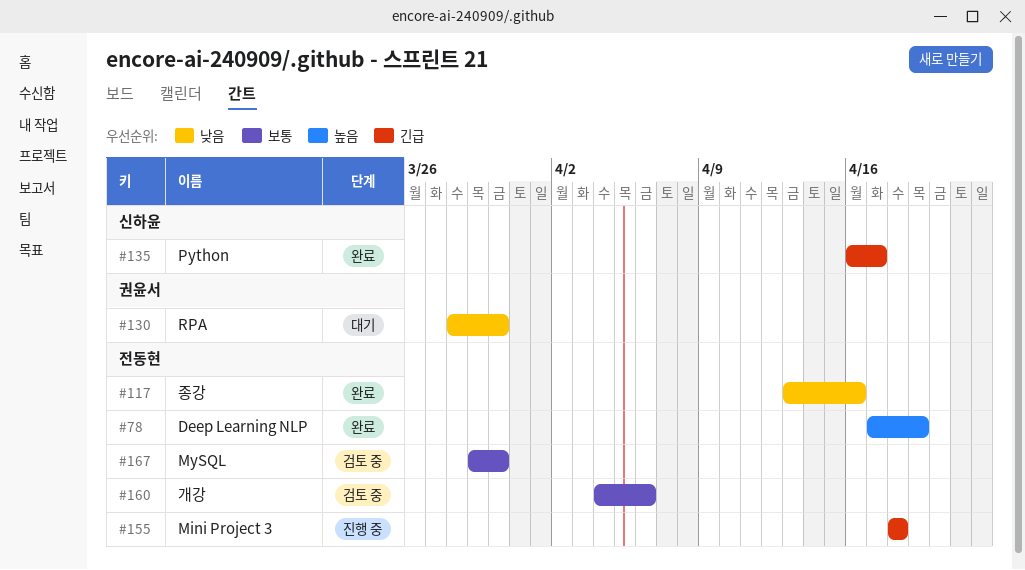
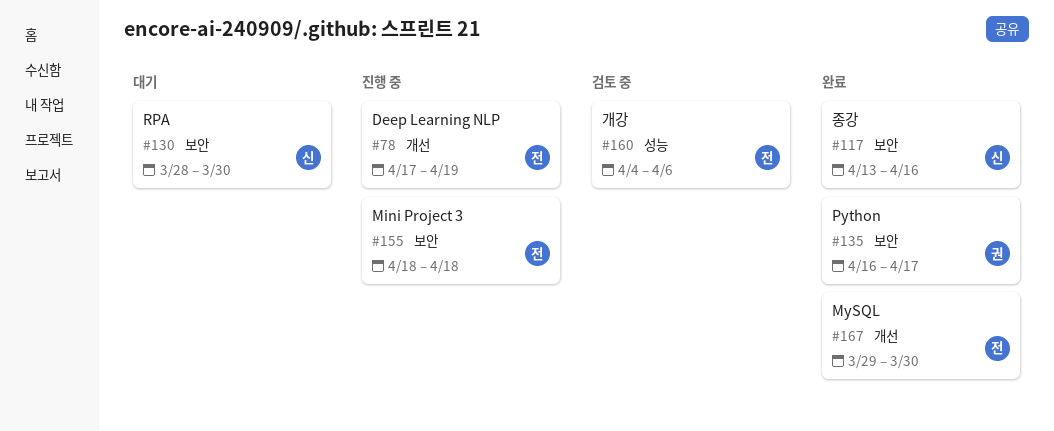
#78, status: 완료 -> 진행 중
#117, owner: 전동현 -> 신하윤
#130, owner: 권윤서 -> 신하윤
#135, owner: 신하윤 -> 권윤서
#167, status: 검토 중 -> 완료

